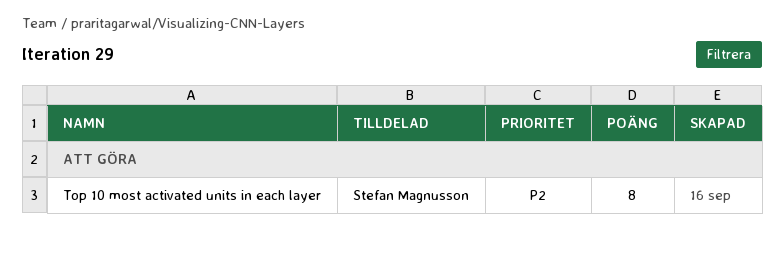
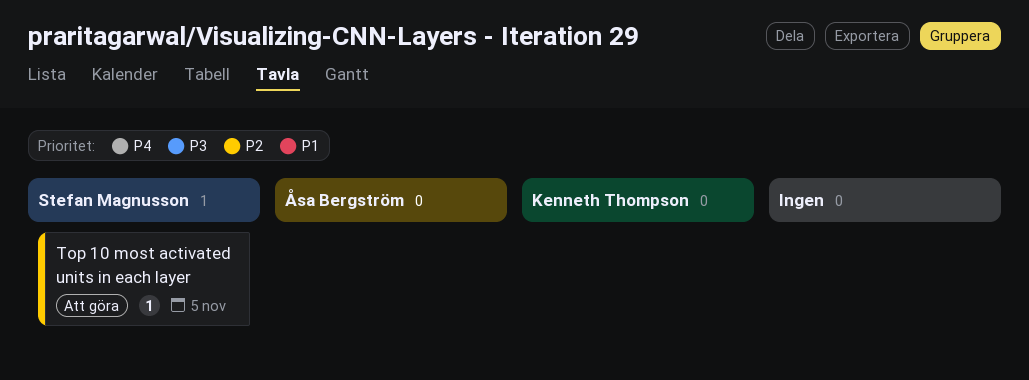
Top 10 most activated units in each layer, estimate: 8 -> 1

